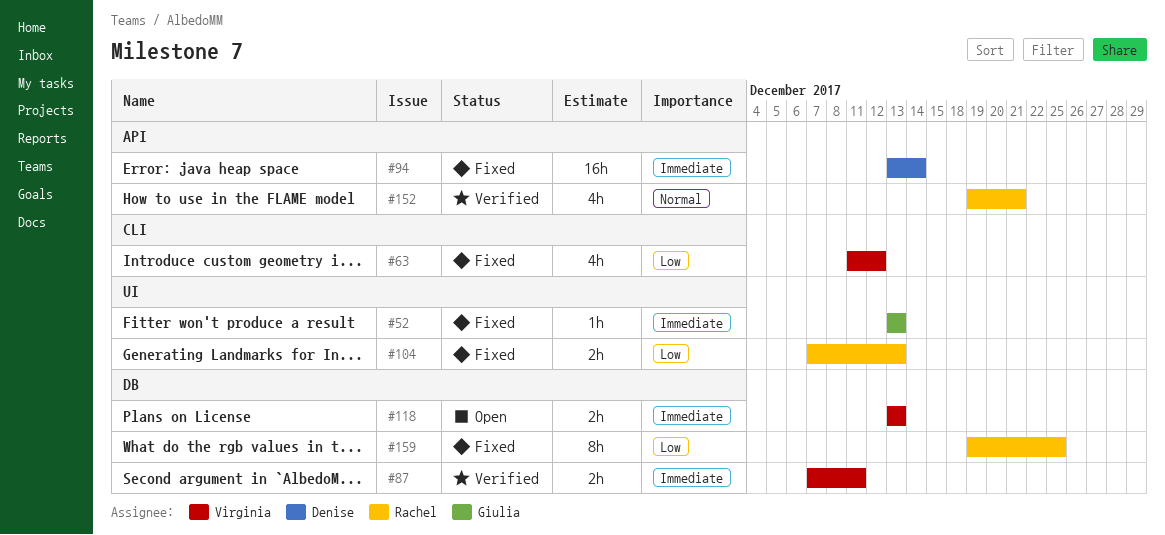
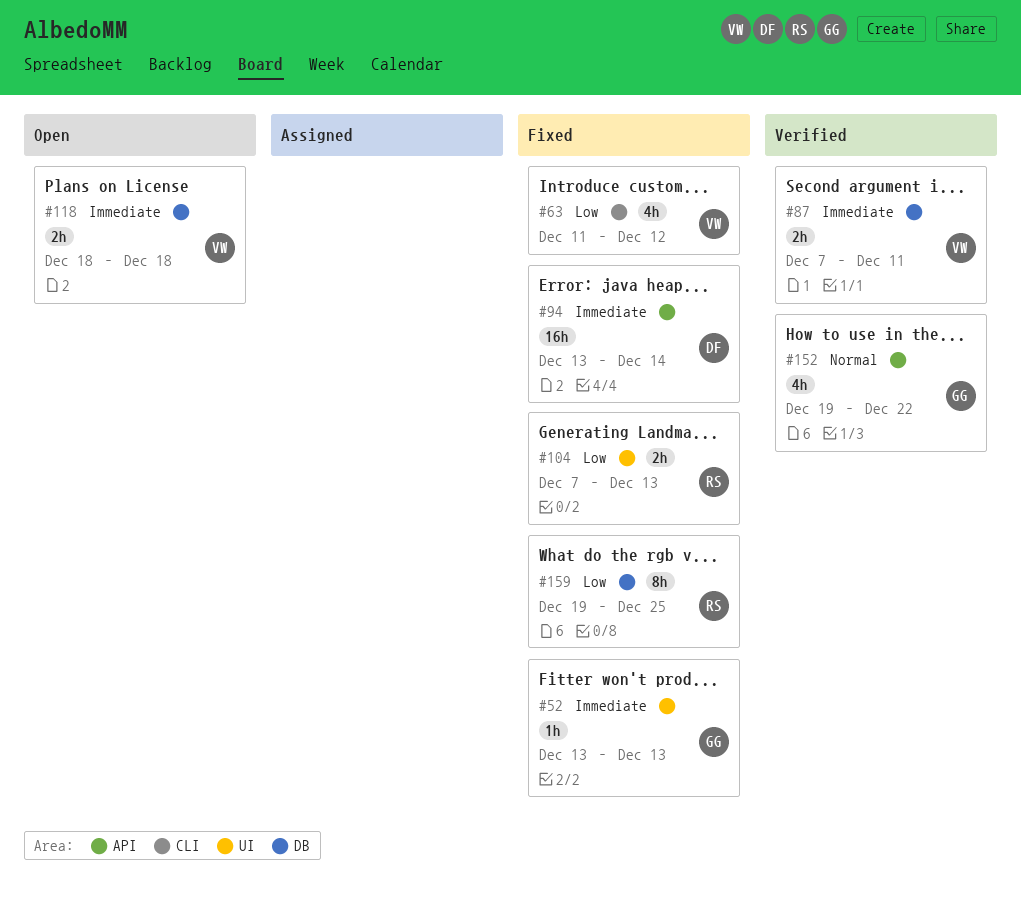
#118, start: Dec 13 -> Dec 18
#118, due: Dec 13 -> Dec 18
#152, owner: Rachel -> Giulia
#152, due: Dec 21 -> Dec 22

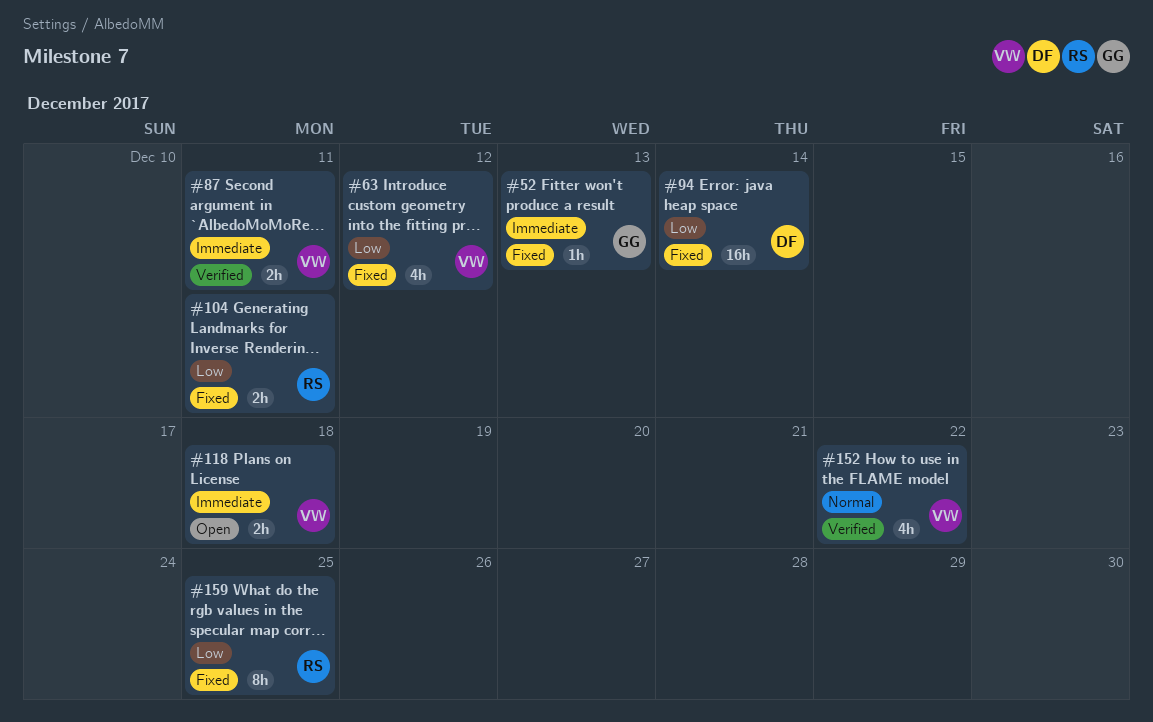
#94, priority: Immediate -> Low
#104, due: Dec 13 -> Dec 11
#152, owner: GG -> VW

